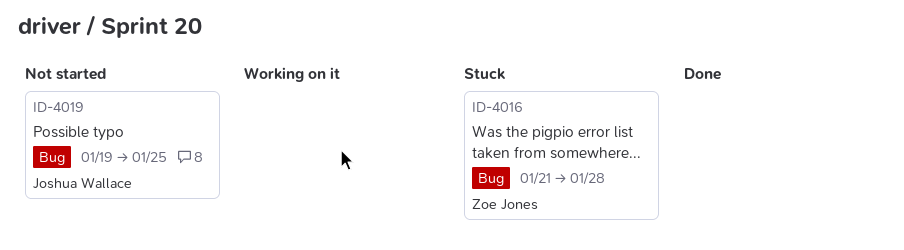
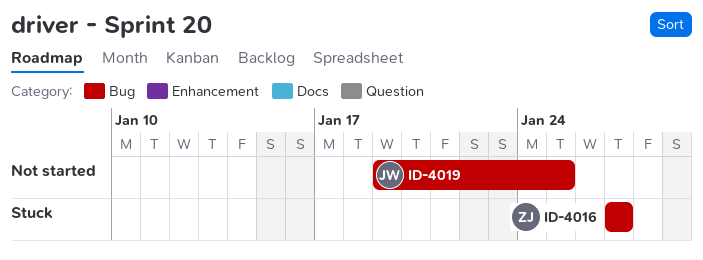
ID-4016, start: Jan 21 -> Jan 27
ID-4016, due: Jan 28 -> Jan 27

